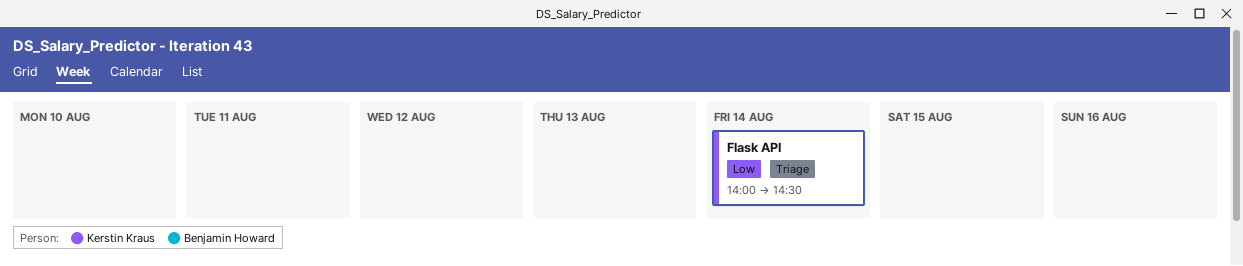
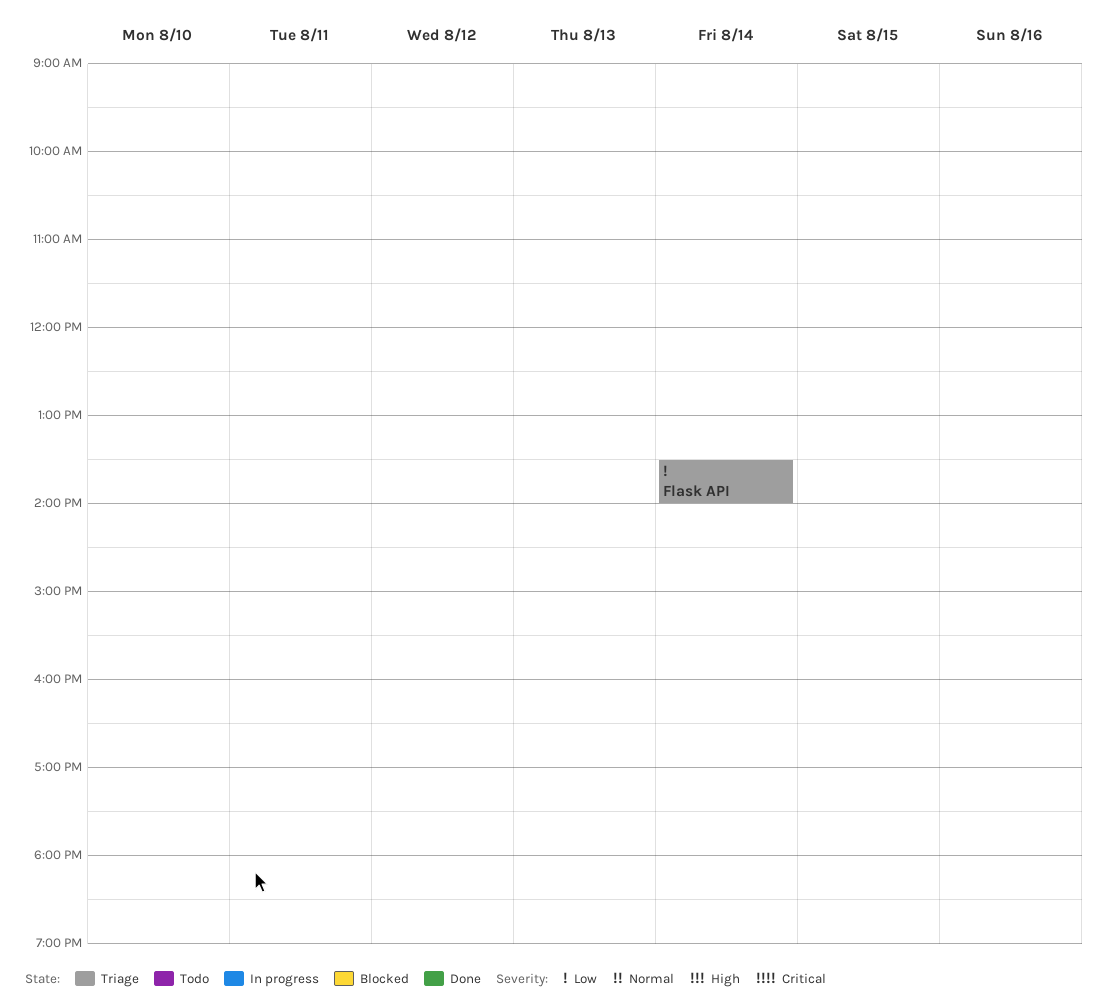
Flask API, begins: 14:00 -> 13:30
Flask API, ends: 14:30 -> 14:00

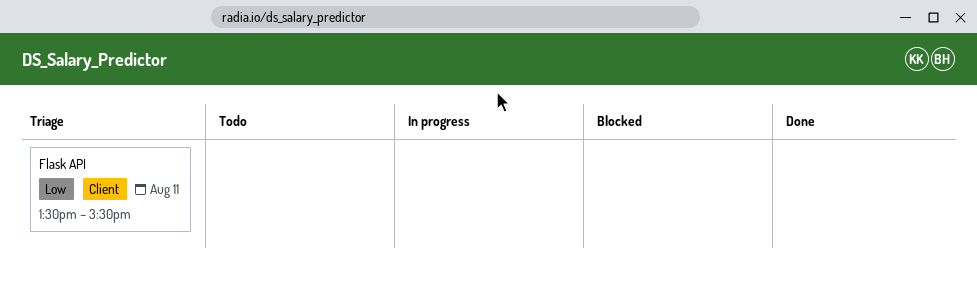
Flask API, day: Aug 14 -> Aug 11
Flask API, ends: 14:00 -> 15:30

